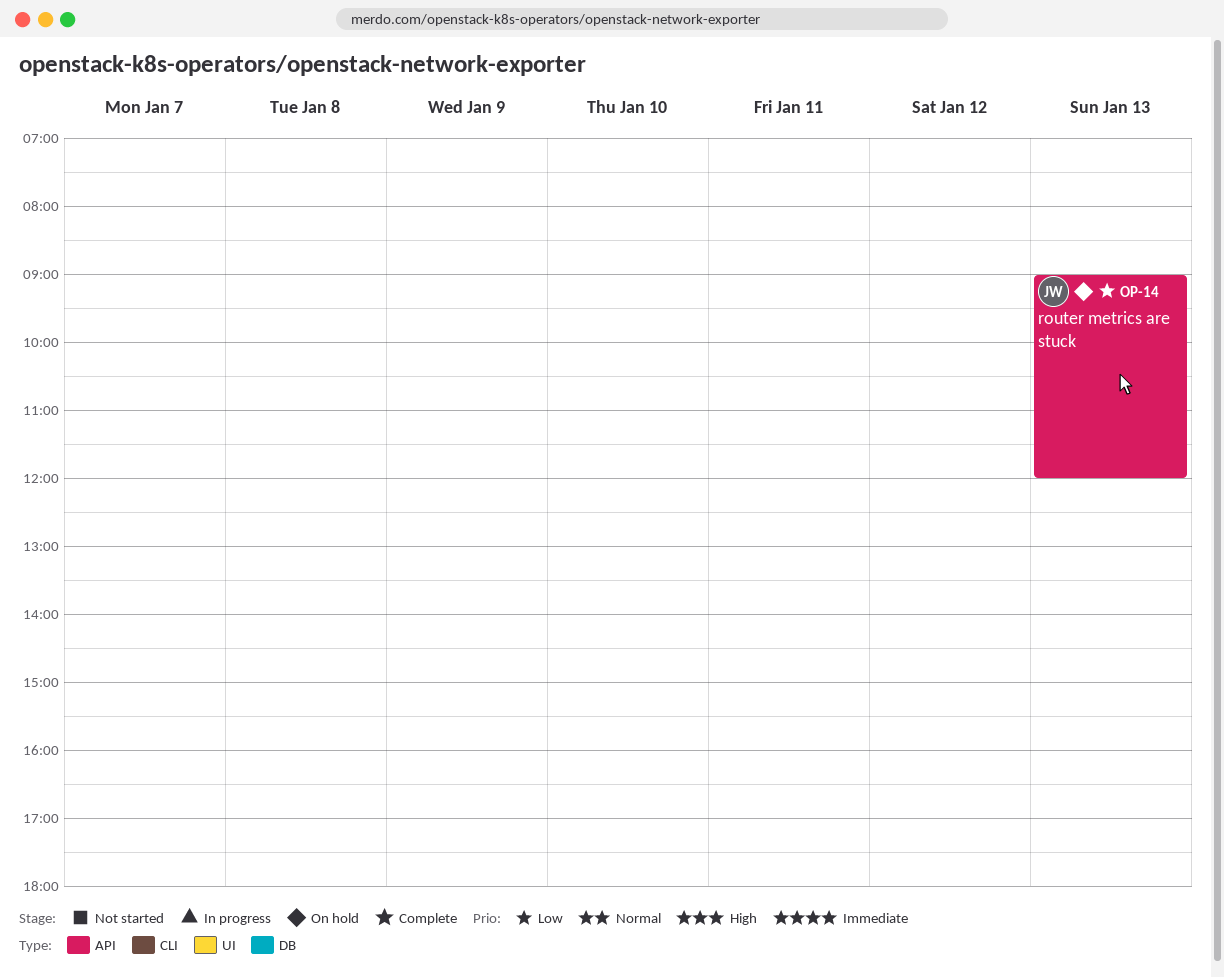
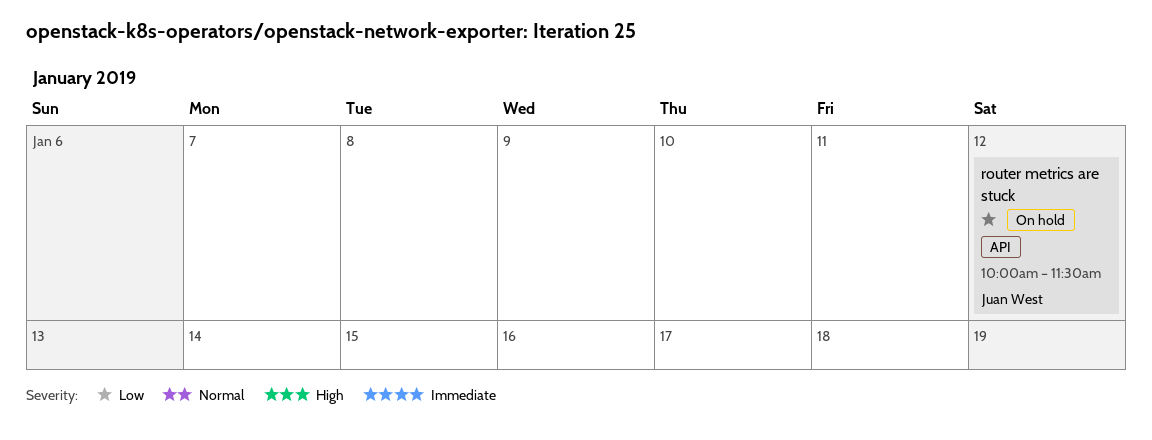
router metrics are stuck, day: Jan 13 -> Jan 12
router metrics are stuck, begins: 09:00 -> 10:00
router metrics are stuck, ends: 12:00 -> 11:30

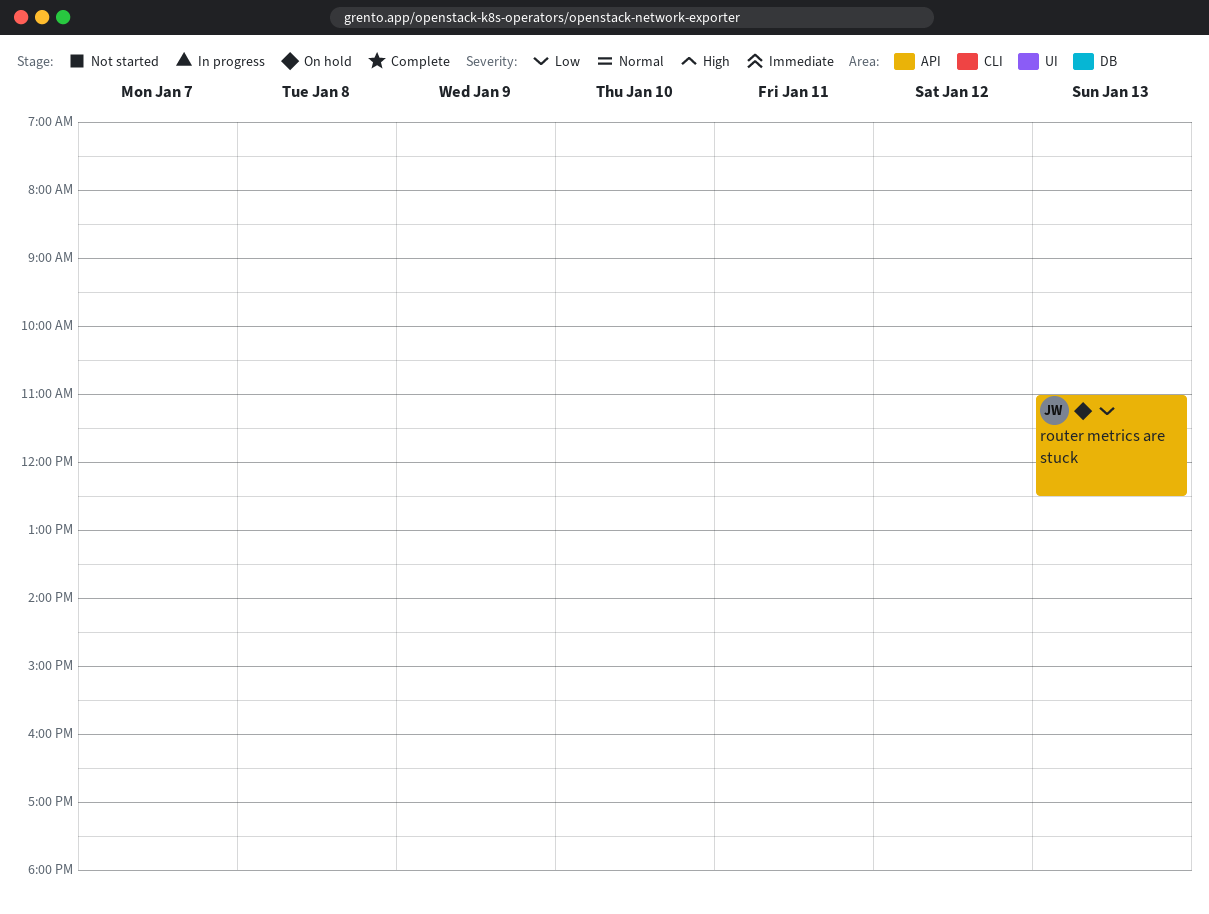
router metrics are stuck, day: Jan 12 -> Jan 13
router metrics are stuck, begins: 10:00 -> 11:00
router metrics are stuck, ends: 11:30 -> 12:30

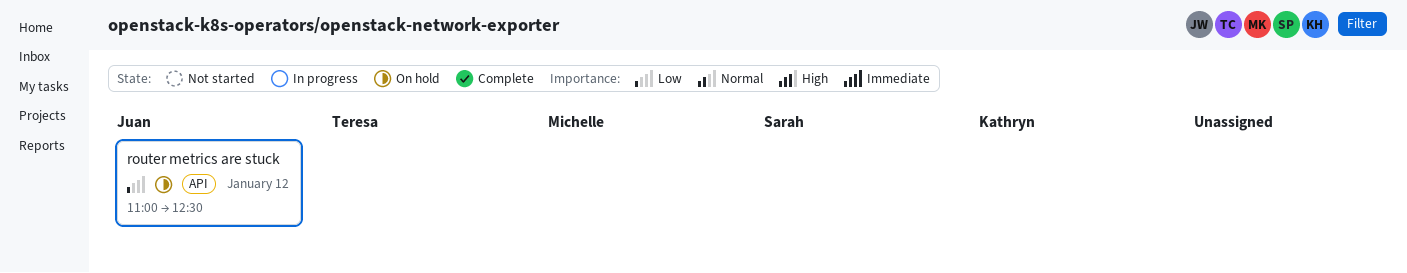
router metrics are stuck, day: Jan 13 -> Jan 12

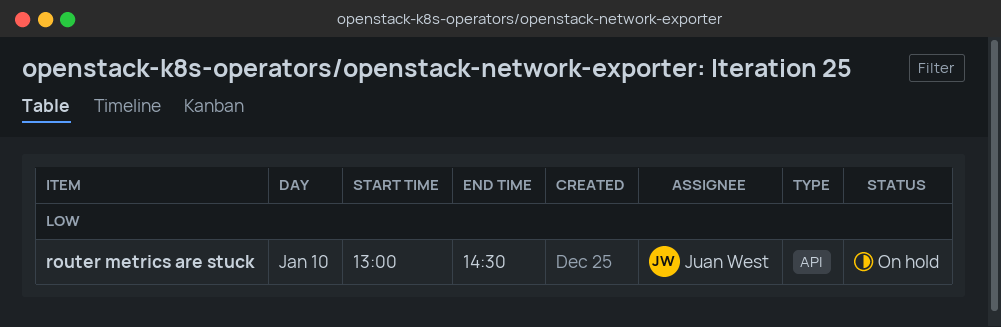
router metrics are stuck, day: Jan 12 -> Jan 10
router metrics are stuck, begins: 11:00 -> 13:00
router metrics are stuck, ends: 12:30 -> 14:30

